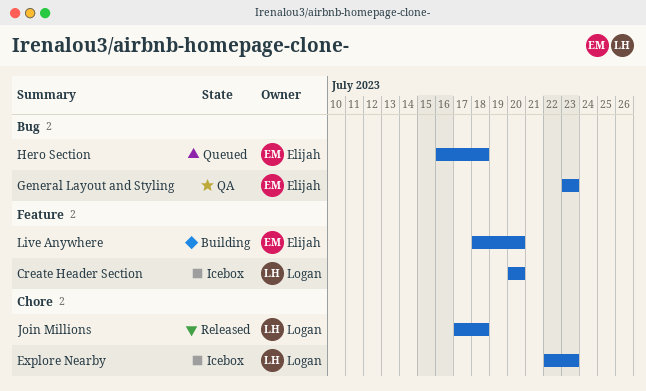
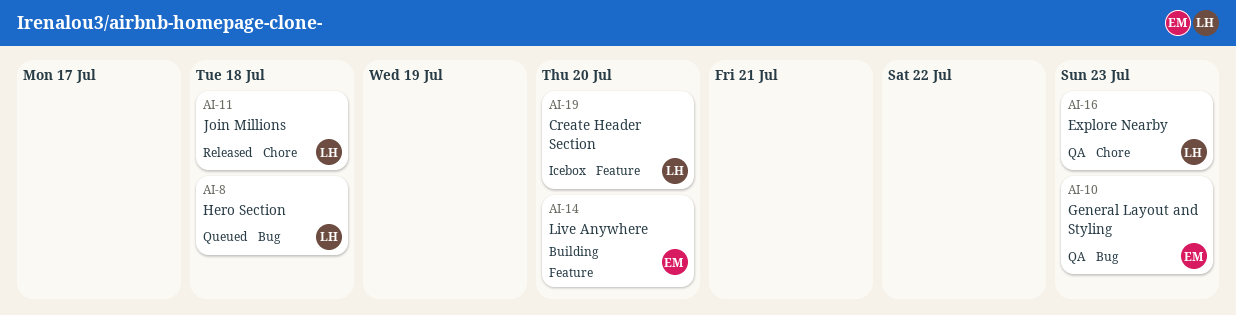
Explore Nearby, status: Icebox -> QA
Hero Section, owner: Elijah -> Logan

